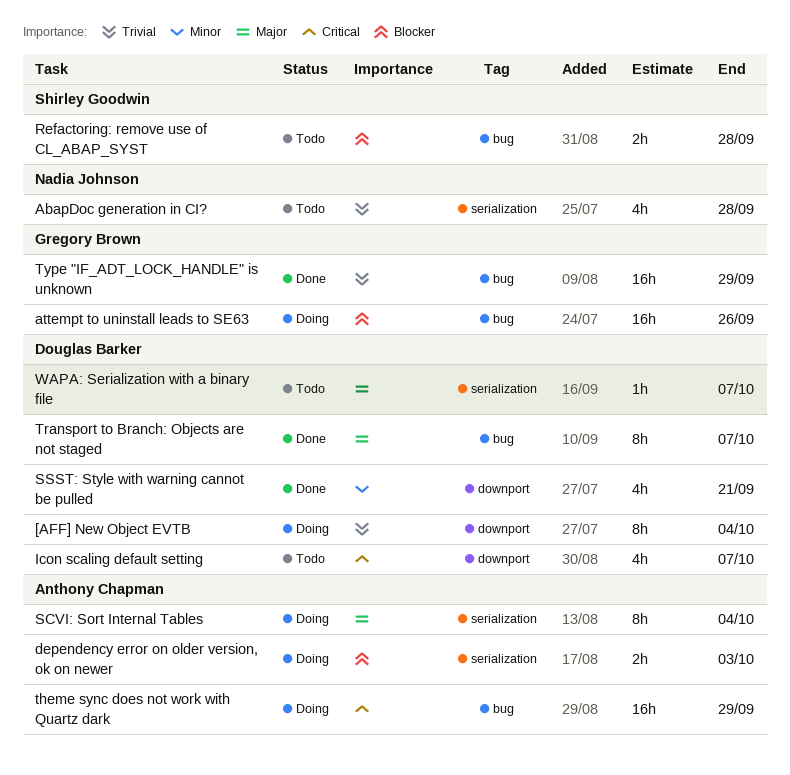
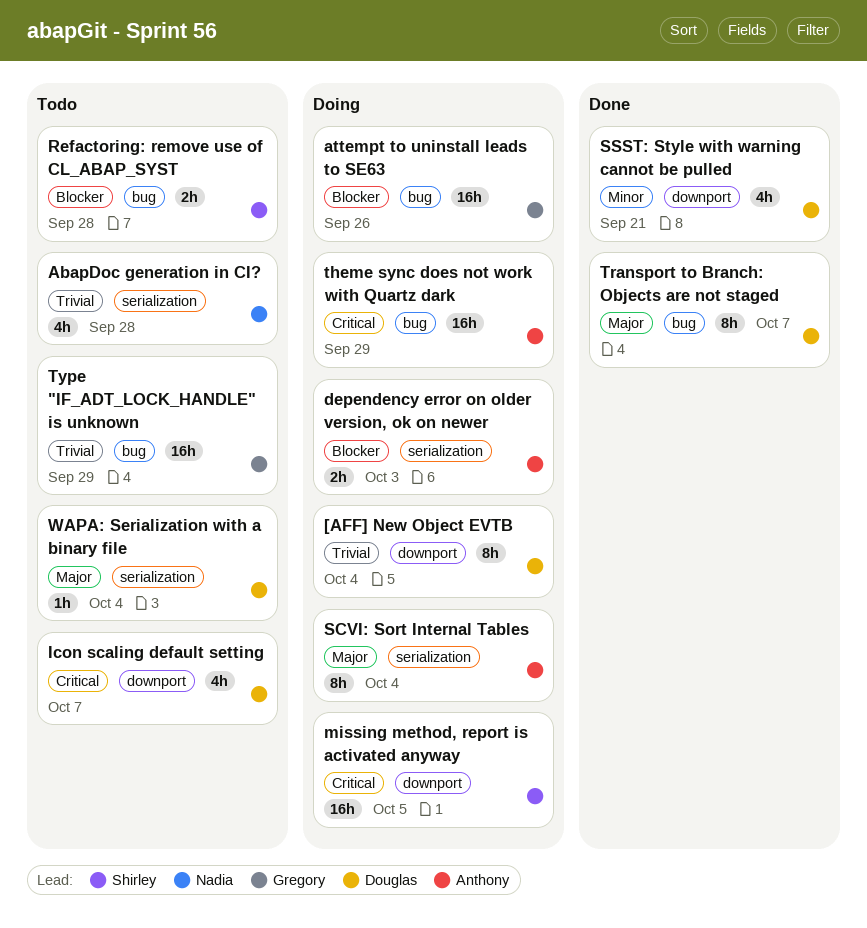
missing method, report is activated anyway: none -> present
Type "IF_ADT_LOCK_HANDLE" is unknown, status: Done -> Todo
WAPA: Serialization with a binary file, due: Oct 7 -> Oct 4

